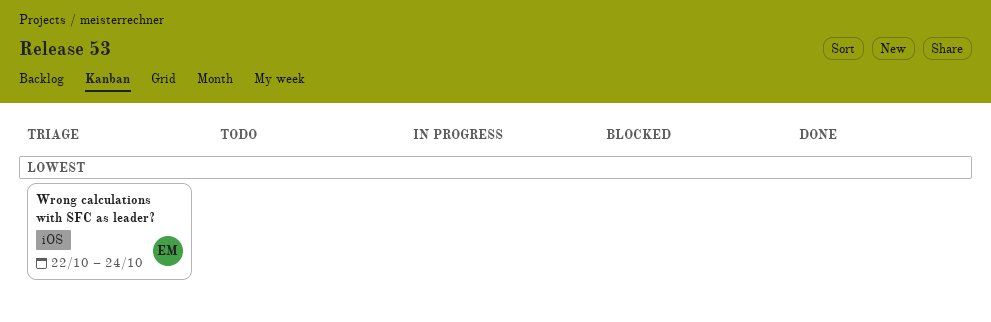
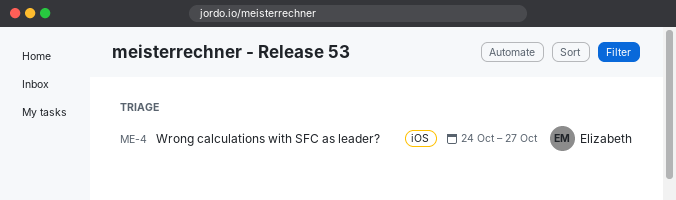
Wrong calculations with SFC as leader?, start: Oct 22 -> Oct 24
Wrong calculations with SFC as leader?, due: Oct 24 -> Oct 27

